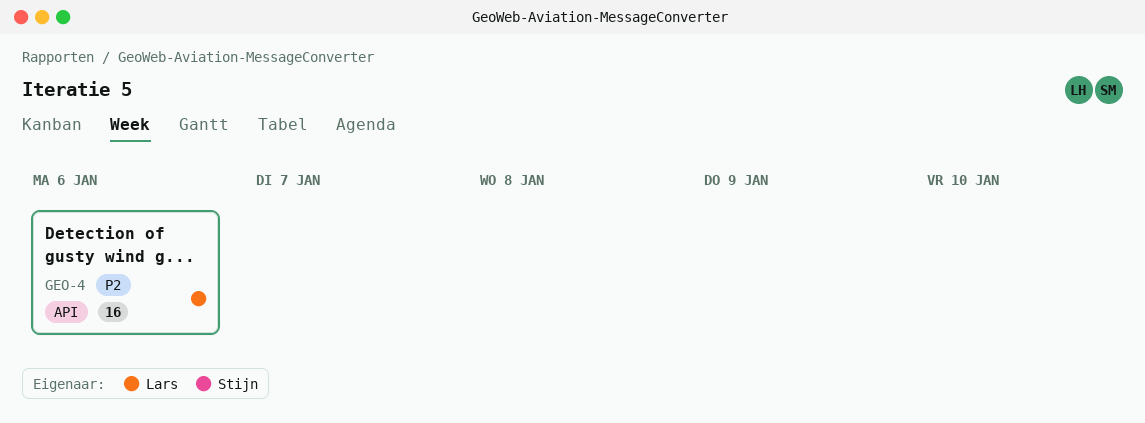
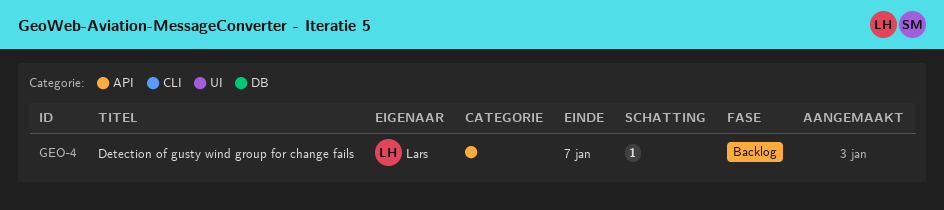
GEO-4, estimate: 16 -> 1
GEO-4, due: Jan 6 -> Jan 7

